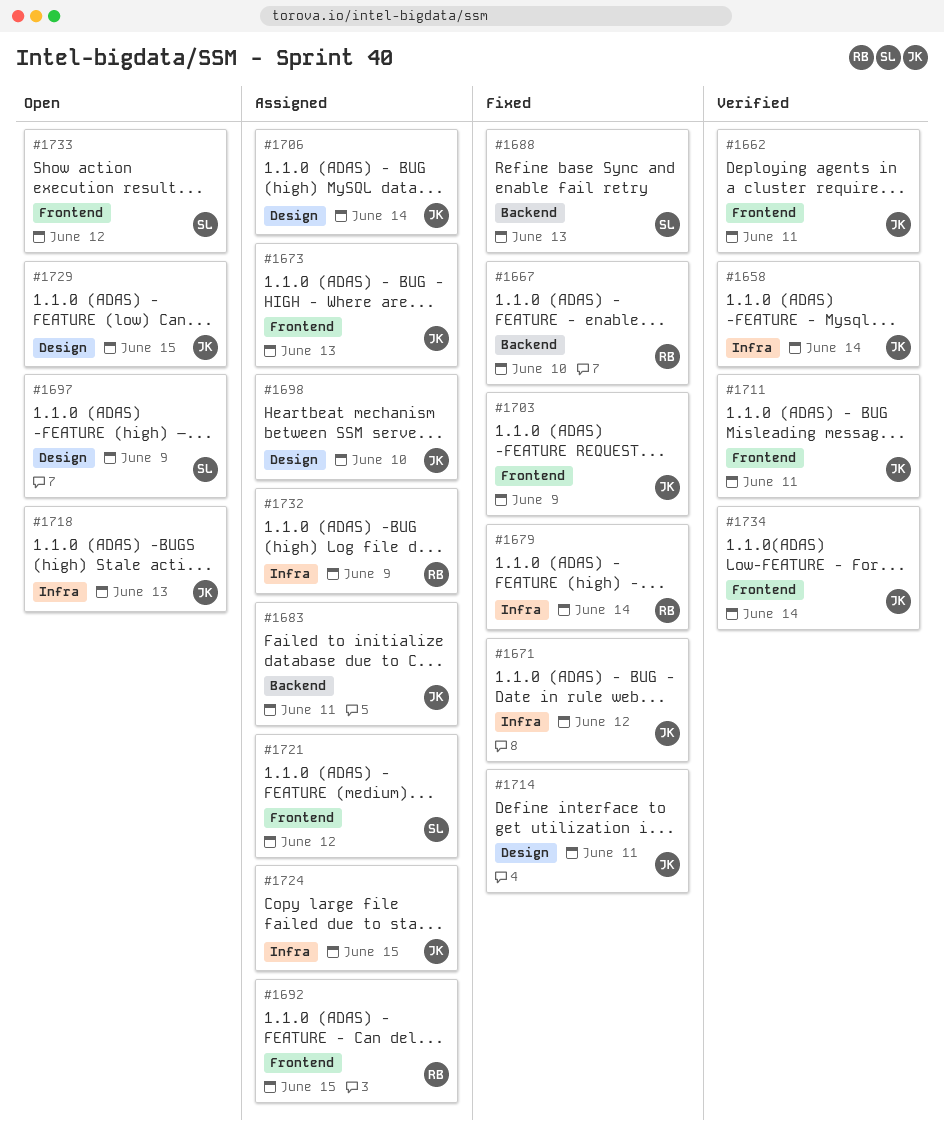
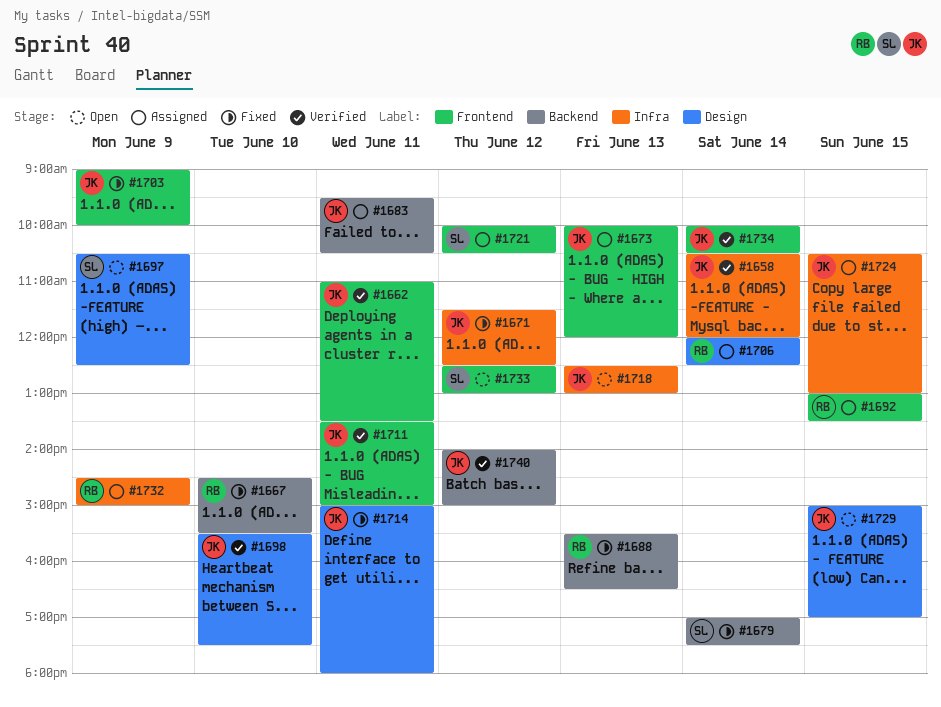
#1679, owner: RB -> SL
#1679, label: Infra -> Backend
#1688, owner: SL -> RB
#1698, status: Assigned -> Verified
#1706, owner: JK -> RB
#1740: none -> present

